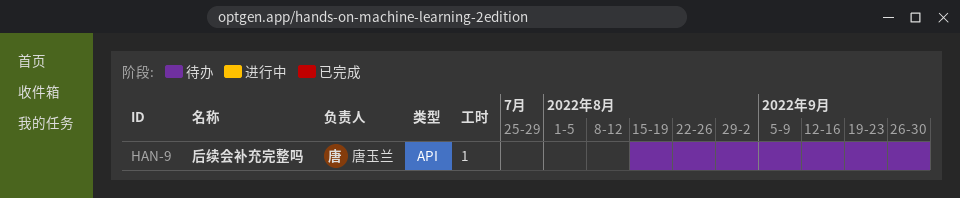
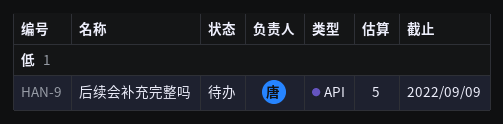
HAN-9, estimate: 1 -> 5
HAN-9, due: Sep 30 -> Sep 9

